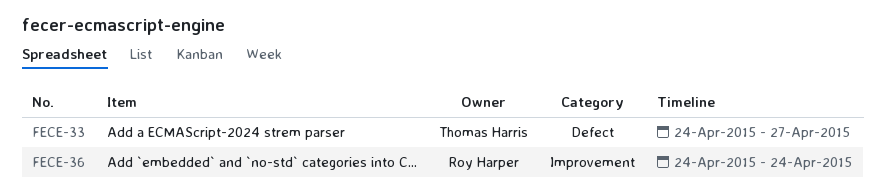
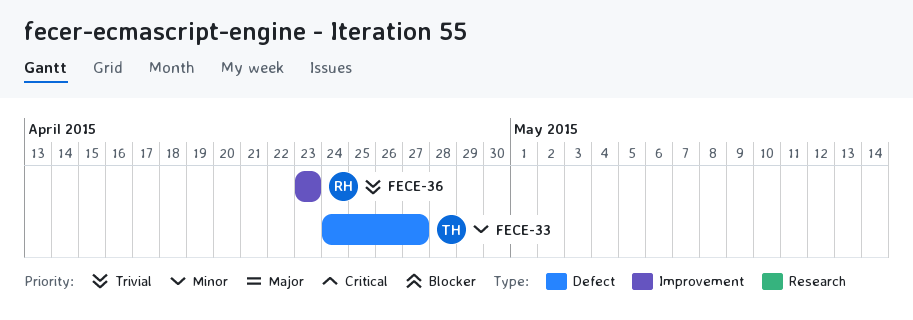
FECE-36, start: Apr 24 -> Apr 23
FECE-36, due: Apr 24 -> Apr 23

